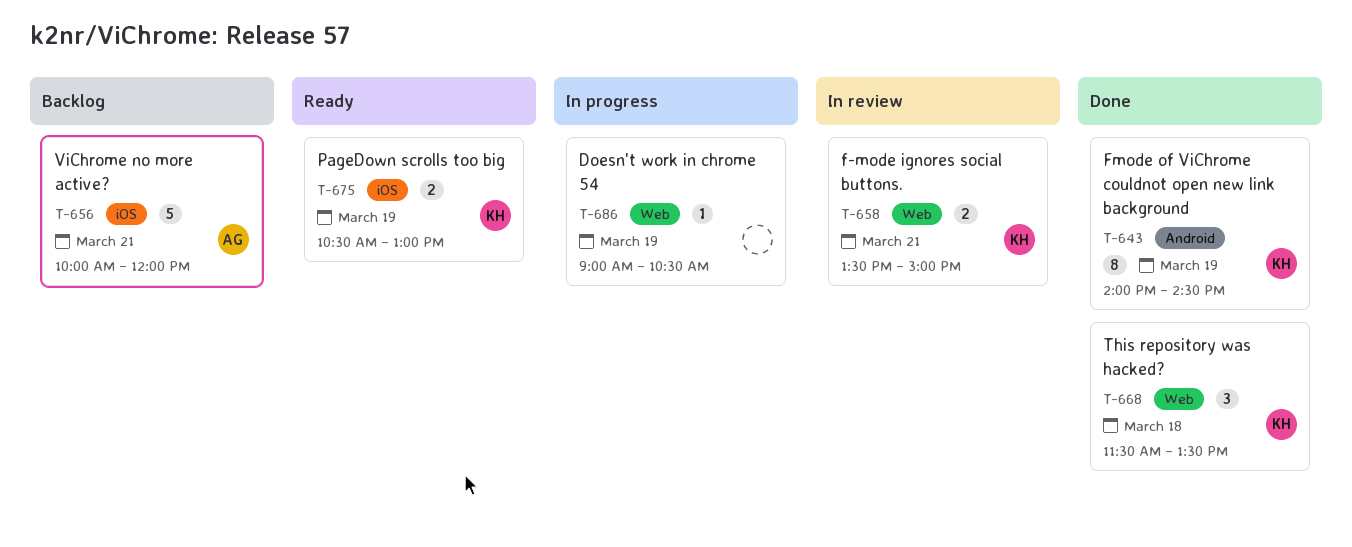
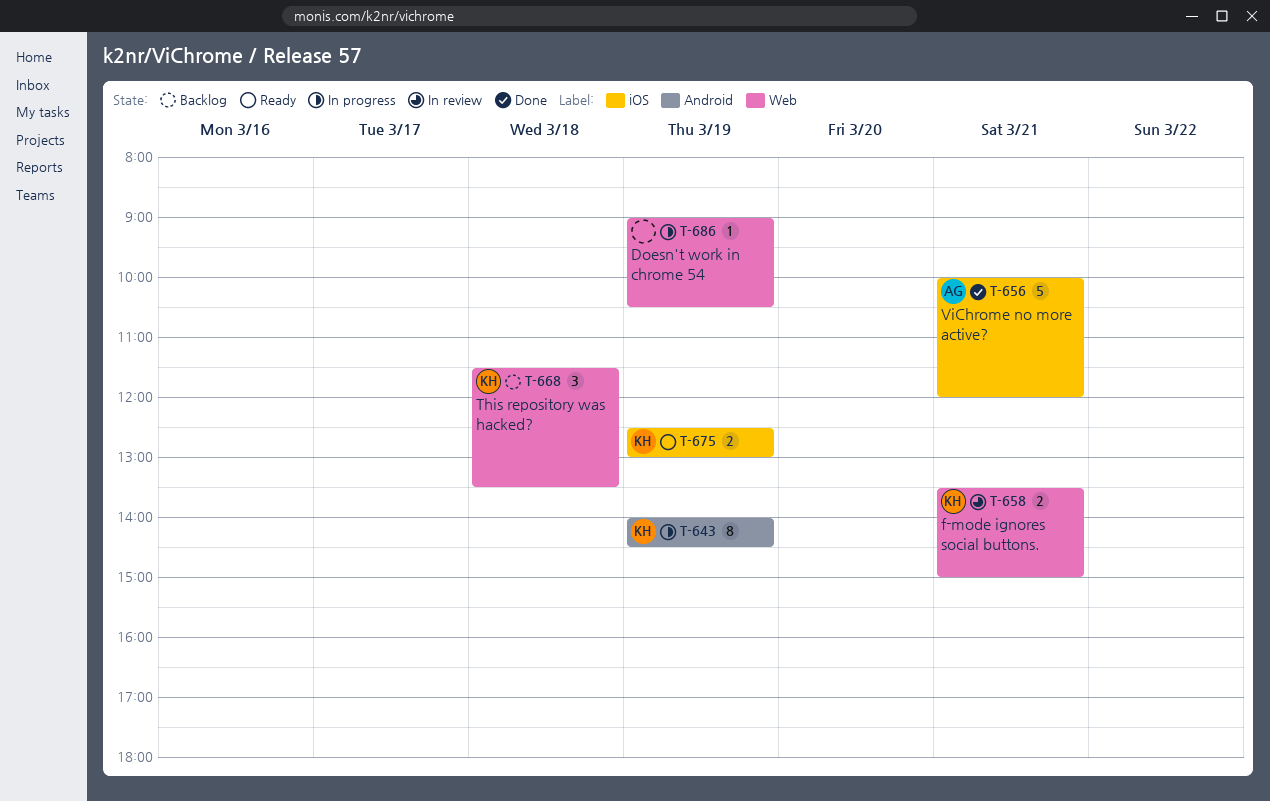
T-643, status: Done -> In progress
T-656, status: Backlog -> Done
T-668, status: Done -> Backlog
T-675, begins: 10:30 -> 12:30

